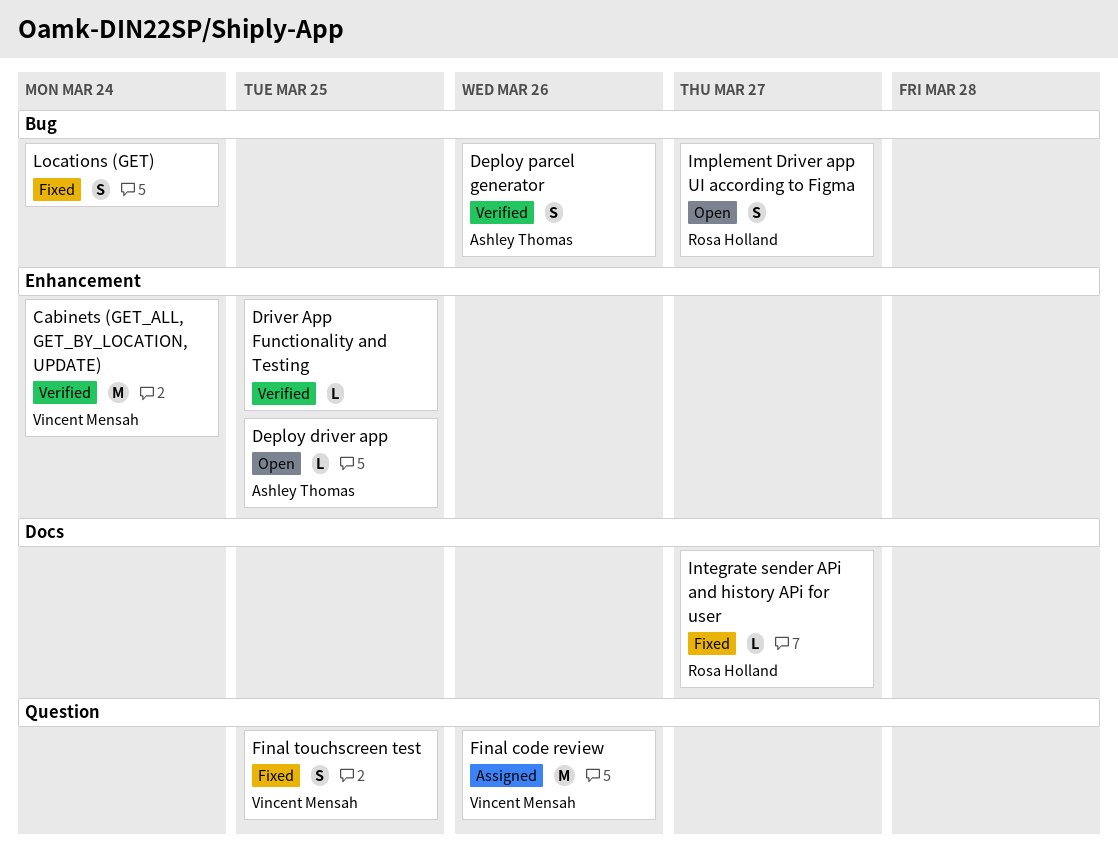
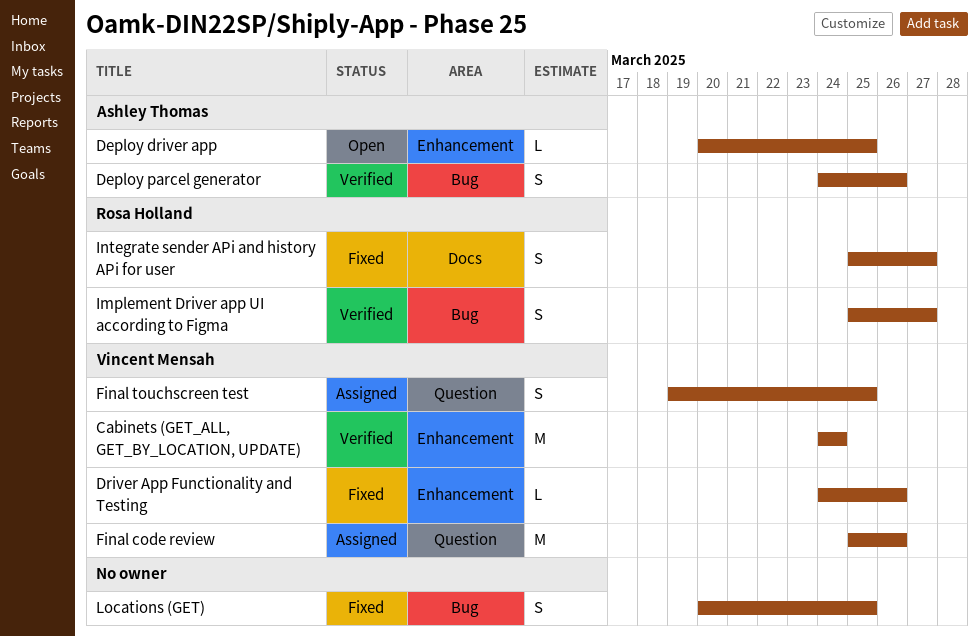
Driver App Functionality and Testing, status: Verified -> Fixed
Driver App Functionality and Testing, owner: none -> Vincent Mensah
Driver App Functionality and Testing, due: Mar 25 -> Mar 26
Final touchscreen test, status: Fixed -> Assigned
Implement Driver app UI according to Figma, status: Open -> Verified
Integrate sender APi and history APi for user, estimate: L -> S
Locations (GET), due: Mar 24 -> Mar 25

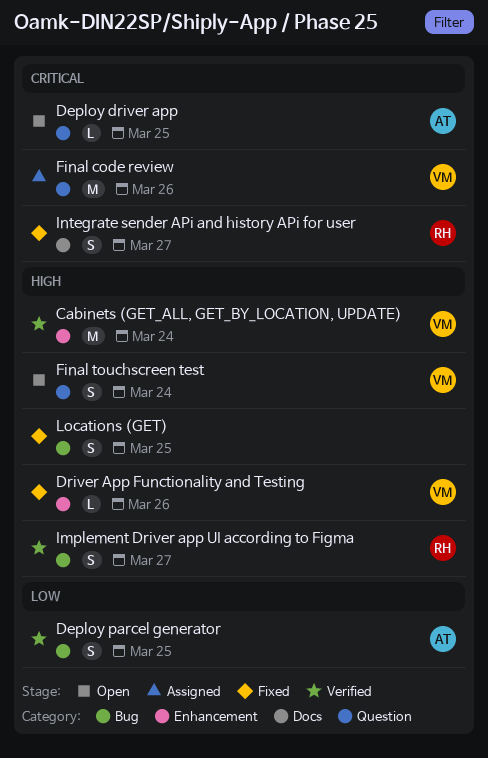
Deploy driver app, label: Enhancement -> Question
Deploy parcel generator, due: Mar 26 -> Mar 25
Final touchscreen test, status: Assigned -> Open
Final touchscreen test, due: Mar 25 -> Mar 24

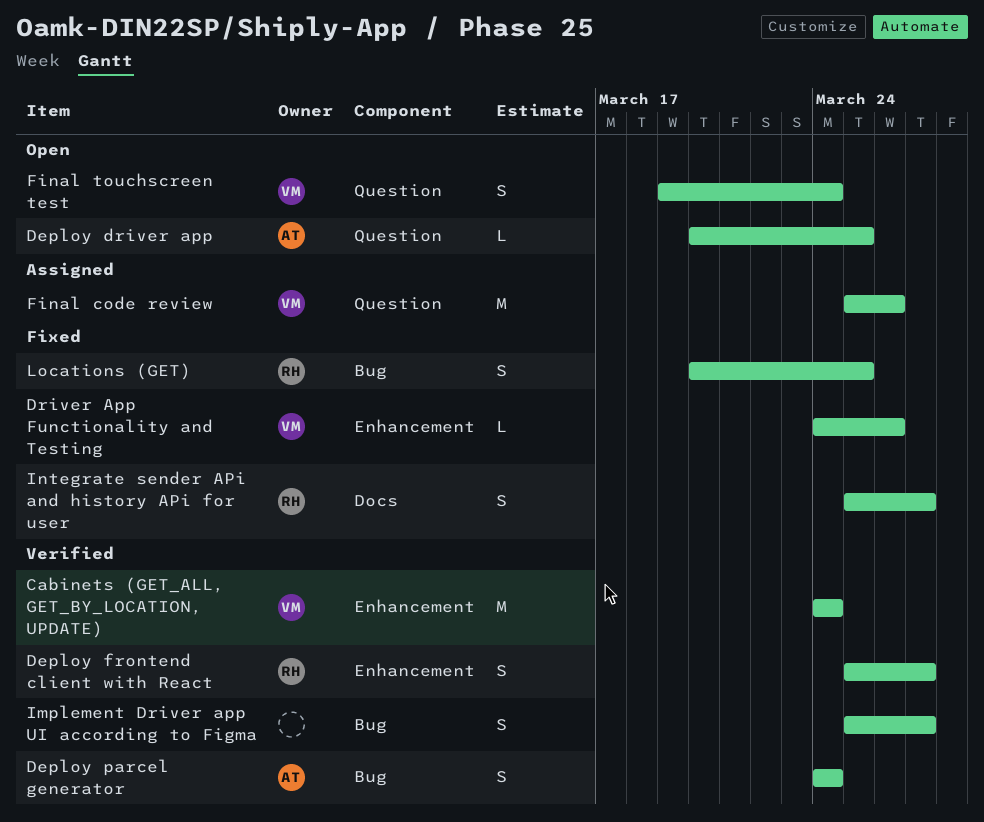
Deploy frontend client with React: none -> present
Deploy parcel generator, due: Mar 25 -> Mar 24
Implement Driver app UI according to Figma, owner: RH -> none
Locations (GET), owner: none -> RH

